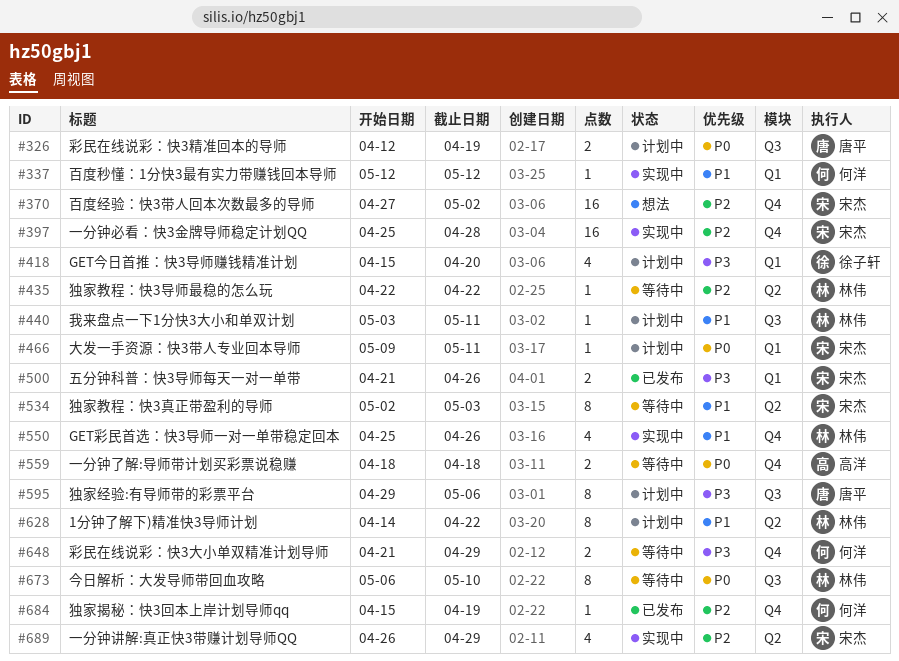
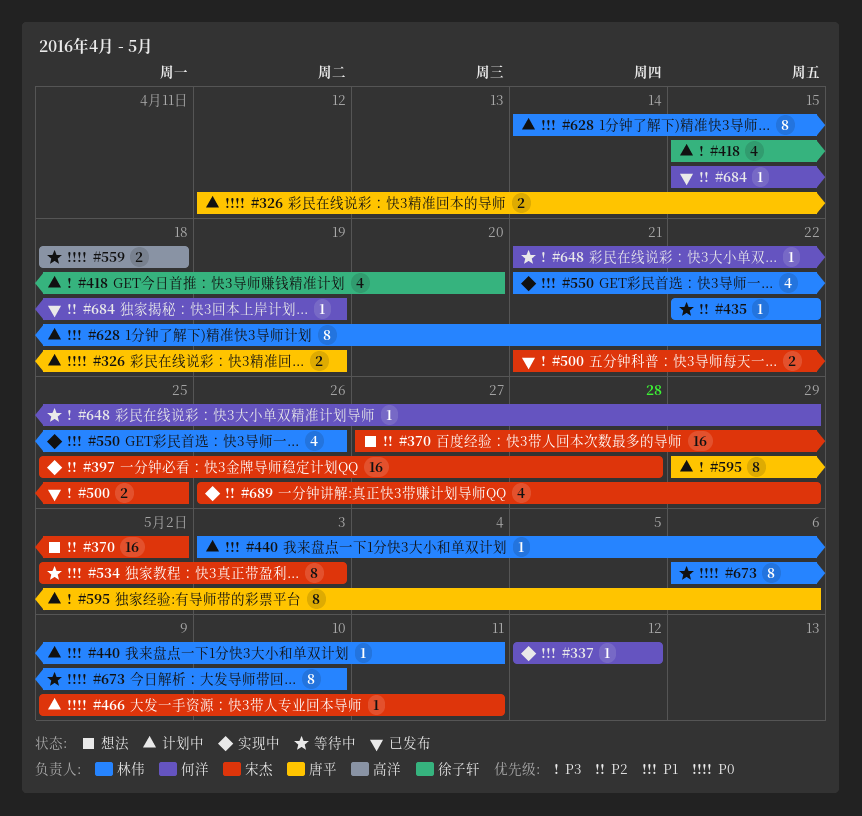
#500, due: Apr 26 -> Apr 25
#550, start: Apr 25 -> Apr 21
#648, estimate: 2 -> 1

